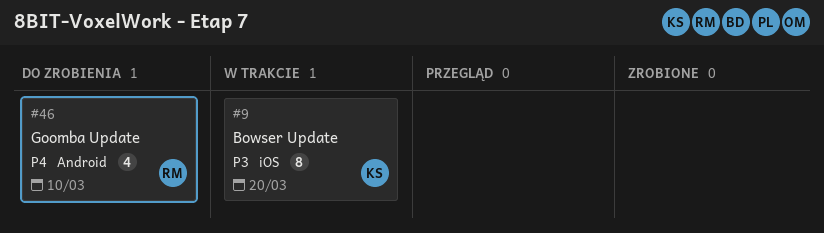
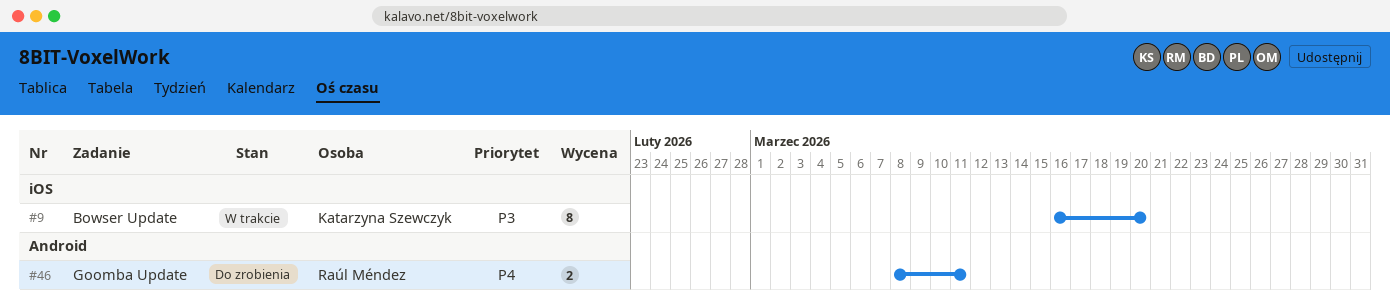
#46, estimate: 4 -> 2
#46, due: Mar 10 -> Mar 11

